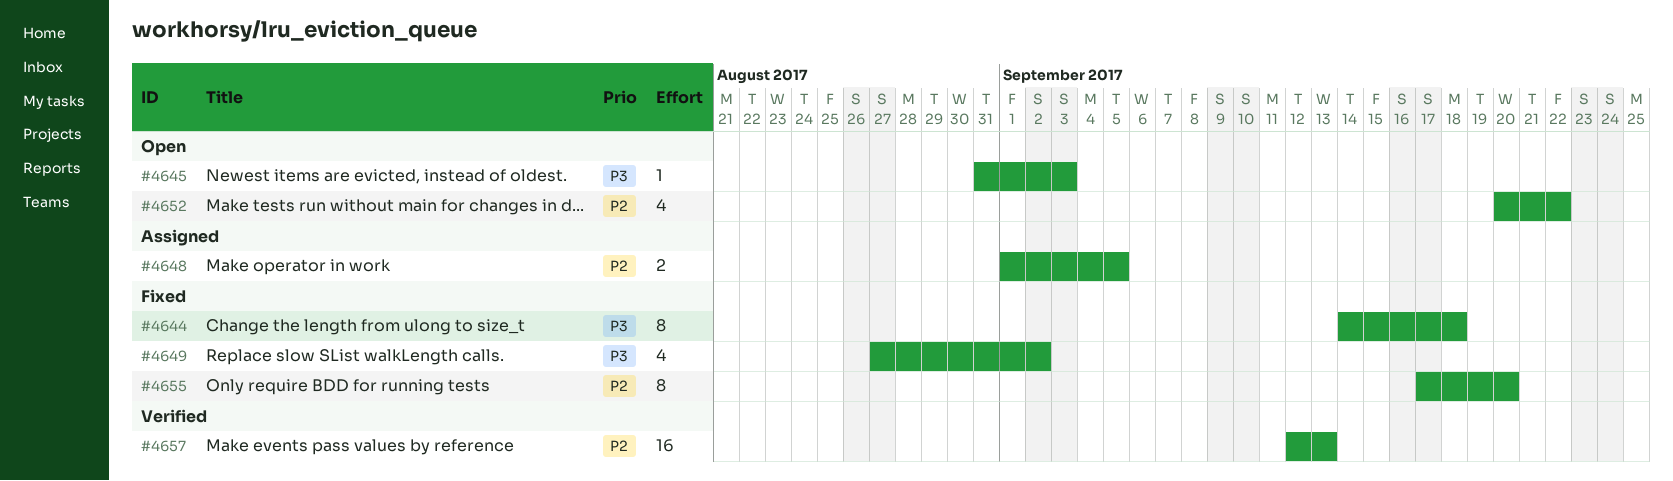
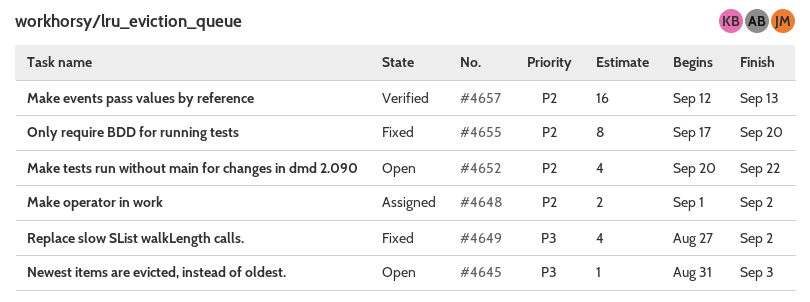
#4644: present -> none
#4648, due: Sep 5 -> Sep 2

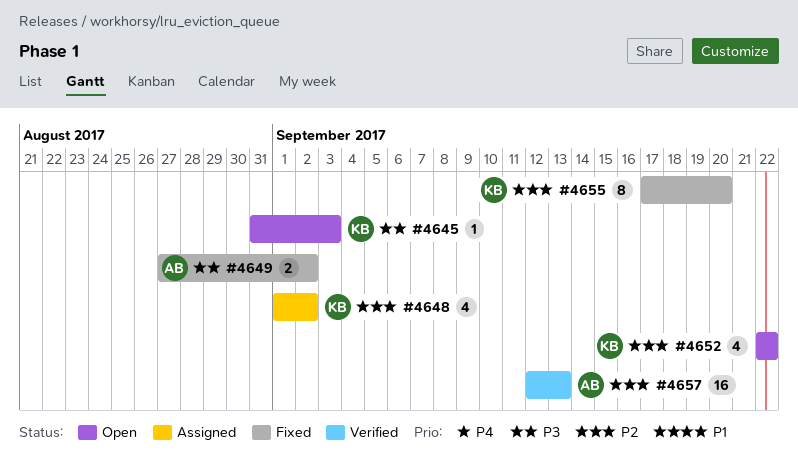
#4648, estimate: 2 -> 4
#4649, estimate: 4 -> 2
#4652, start: Sep 20 -> Sep 22

